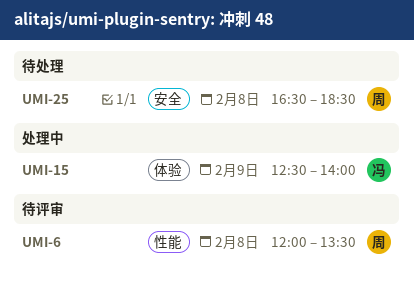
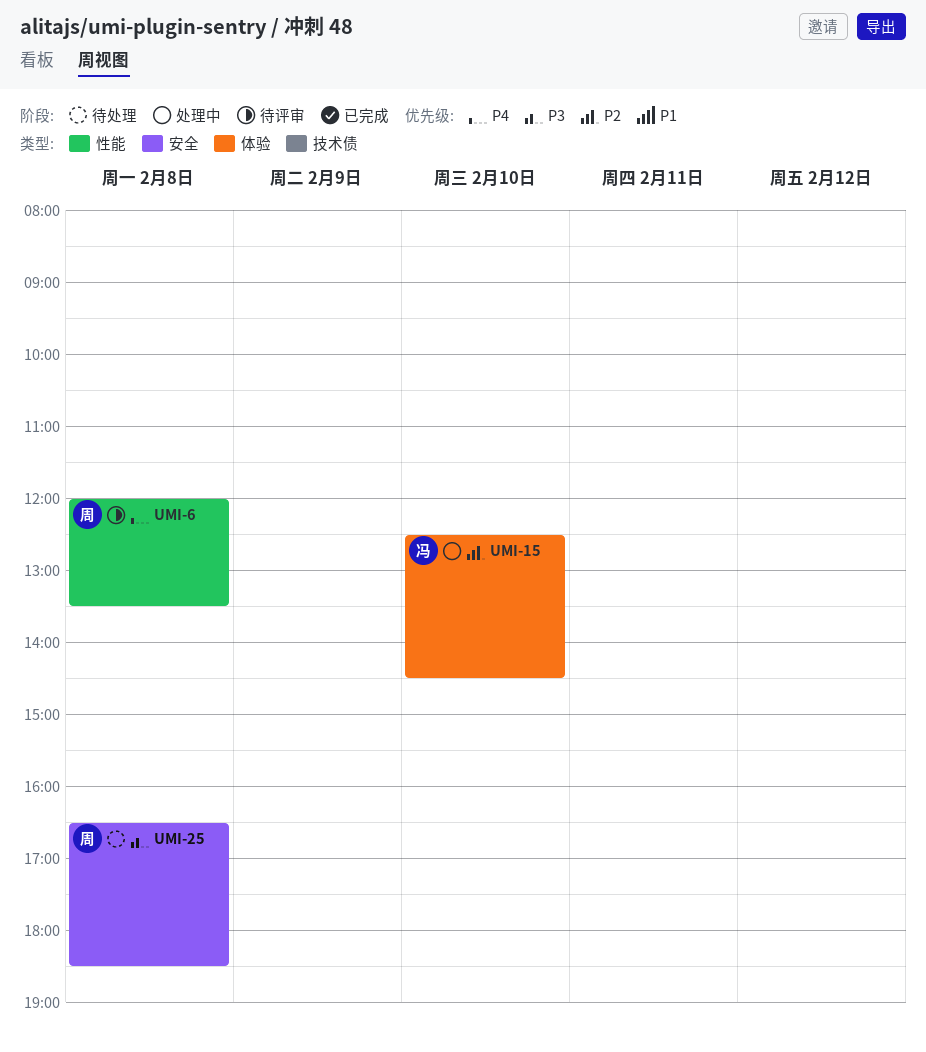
UMI-15, day: Feb 9 -> Feb 10
UMI-15, ends: 14:00 -> 14:30

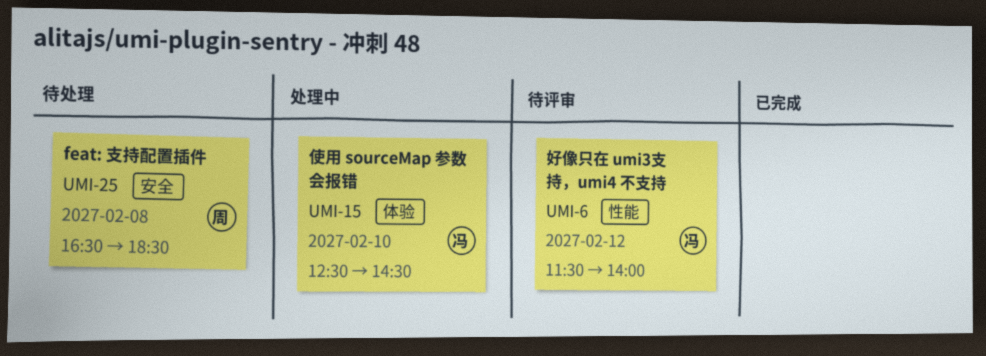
UMI-6, owner: 周 -> 冯
UMI-6, day: Feb 8 -> Feb 12
UMI-6, begins: 12:00 -> 11:30
UMI-6, ends: 13:30 -> 14:00

